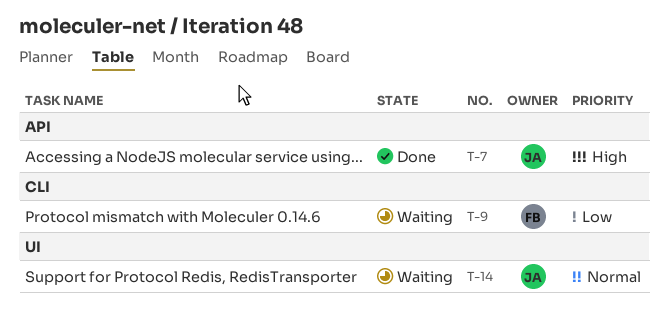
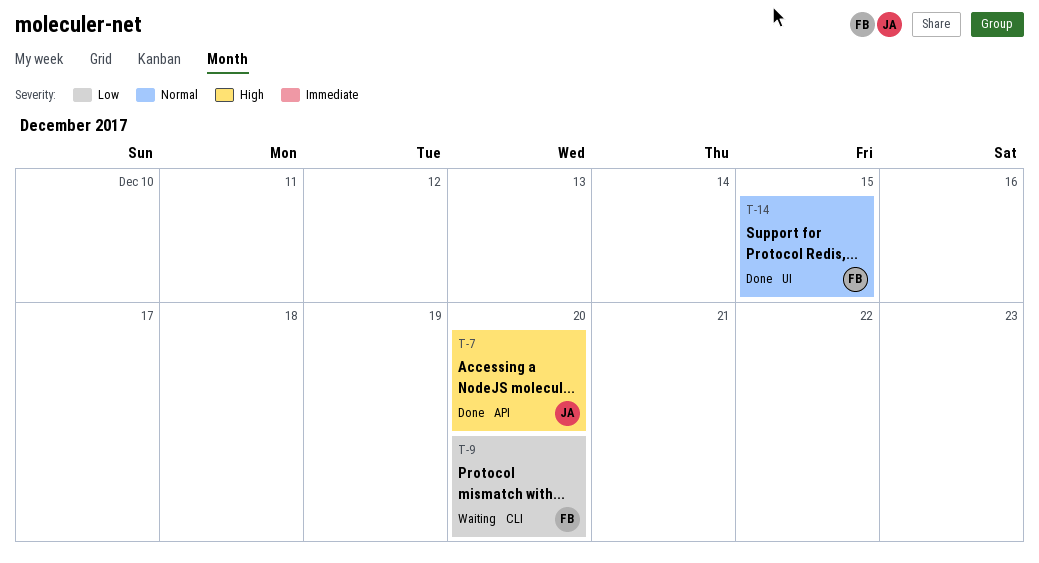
T-14, status: Waiting -> Done
T-14, owner: JA -> FB

